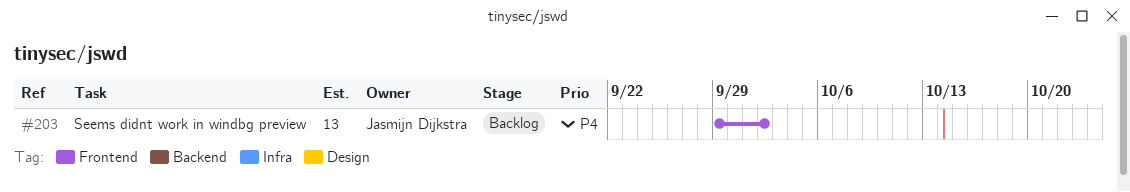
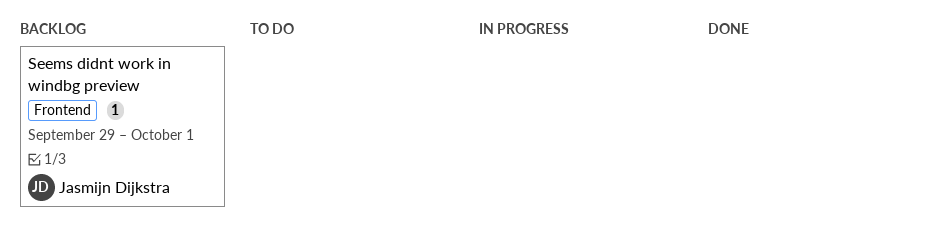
Seems didnt work in windbg preview, estimate: 13 -> 1
Seems didnt work in windbg preview, due: Oct 2 -> Oct 1

